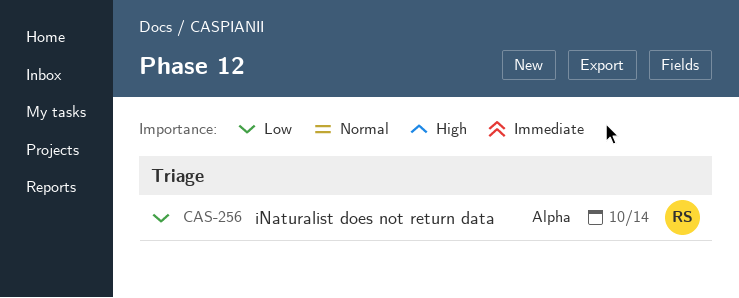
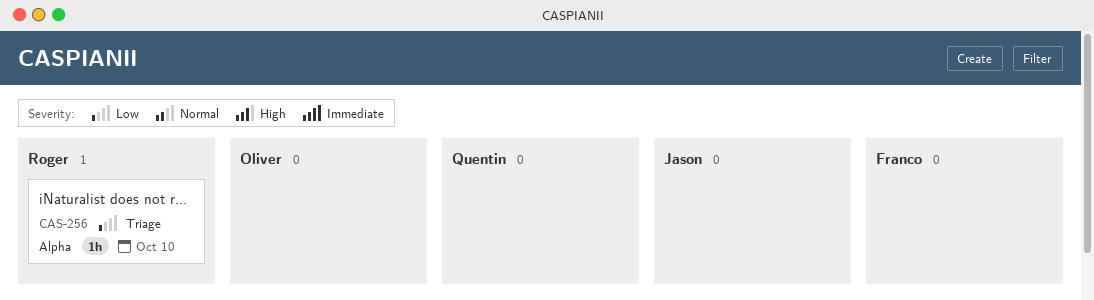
CAS-256, due: Oct 14 -> Oct 10

